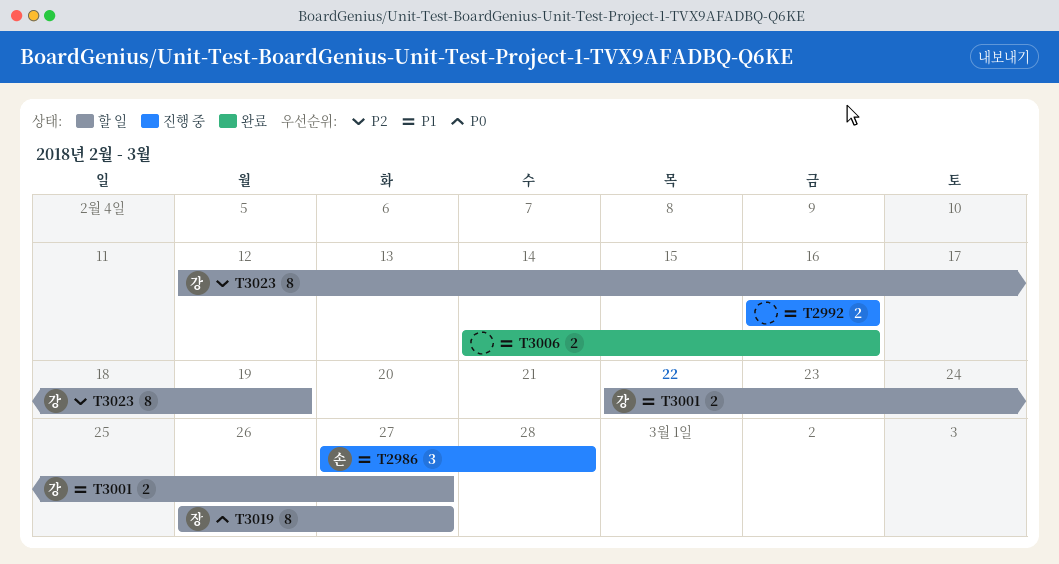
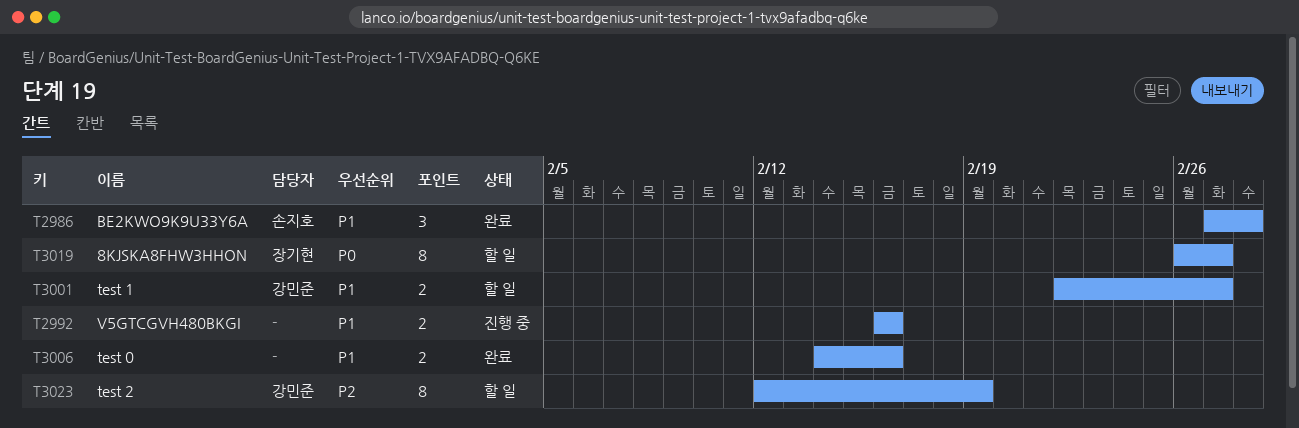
T2986, status: 진행 중 -> 완료

